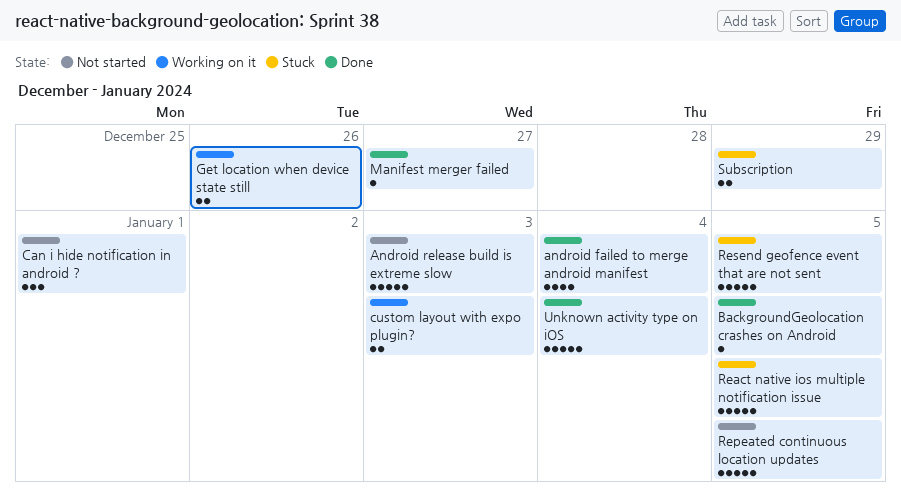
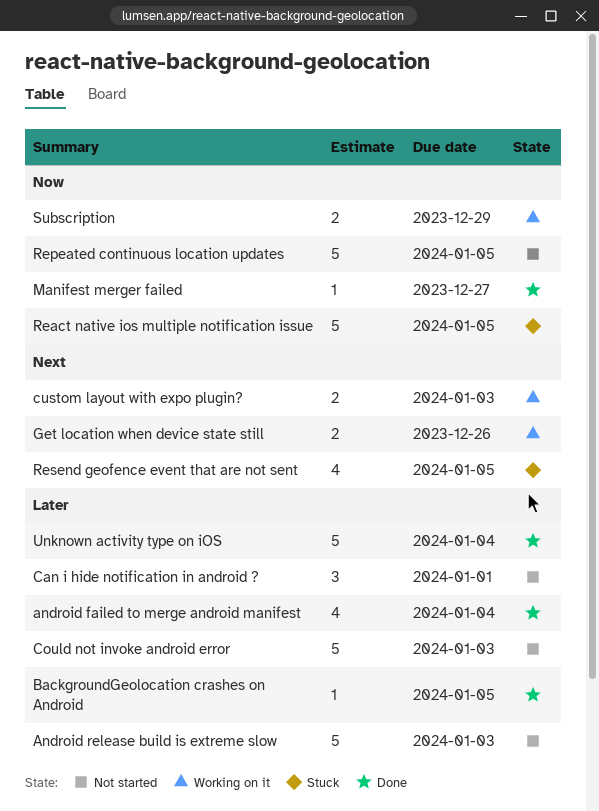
Could not invoke android error: none -> present
Resend geofence event that are not sent, estimate: 5 -> 4
Subscription, status: Stuck -> Working on it

